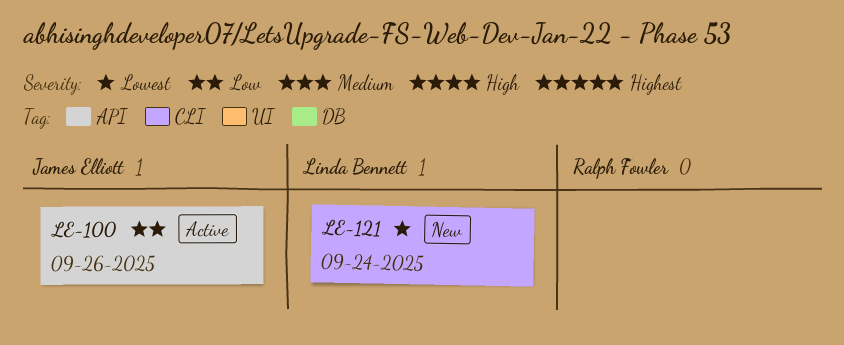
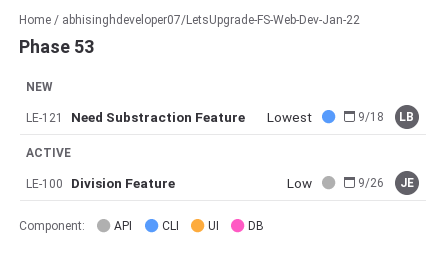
LE-121, due: Sep 24 -> Sep 18

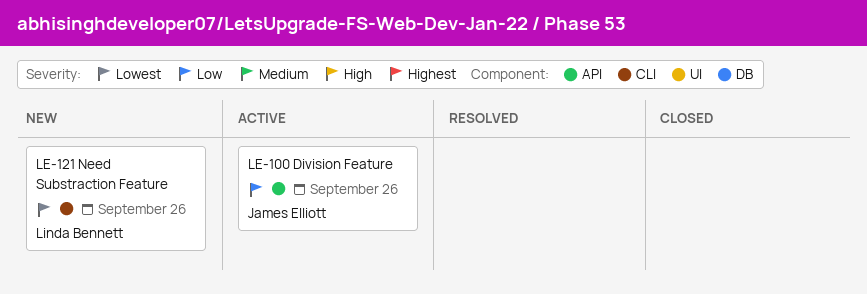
LE-121, due: Sep 18 -> Sep 26

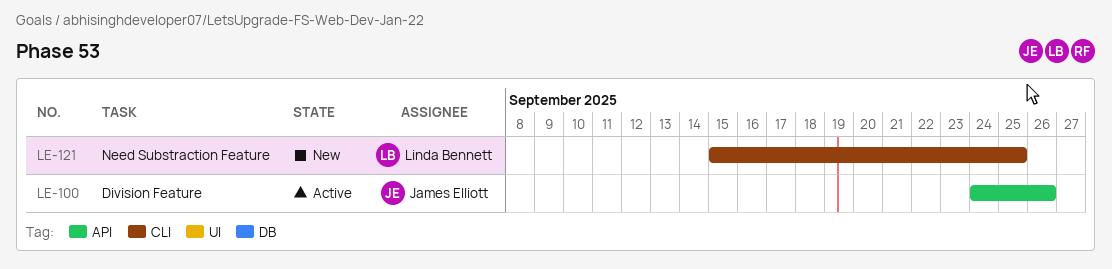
LE-121, due: Sep 26 -> Sep 25

